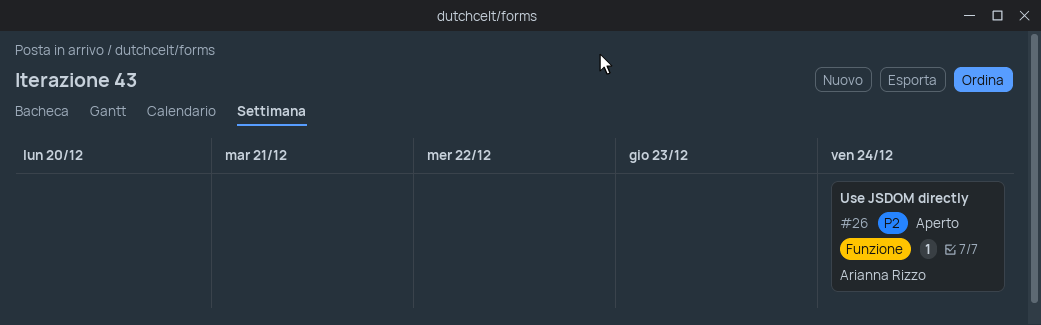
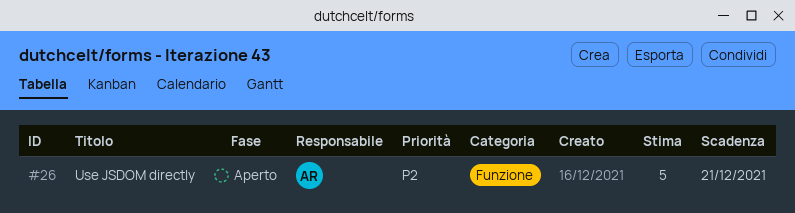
#26, estimate: 1 -> 5
#26, due: Dec 24 -> Dec 21

